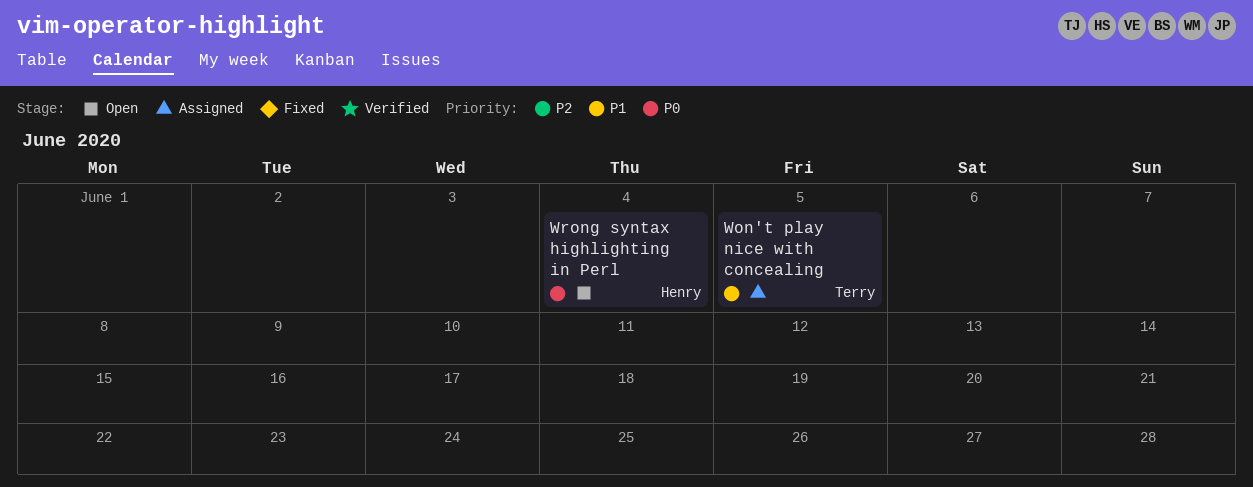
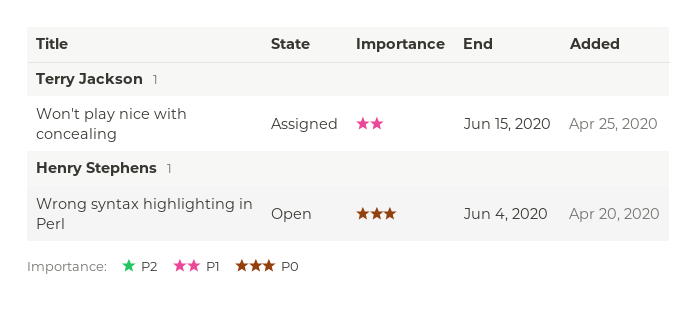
Won't play nice with concealing, due: Jun 5 -> Jun 15

